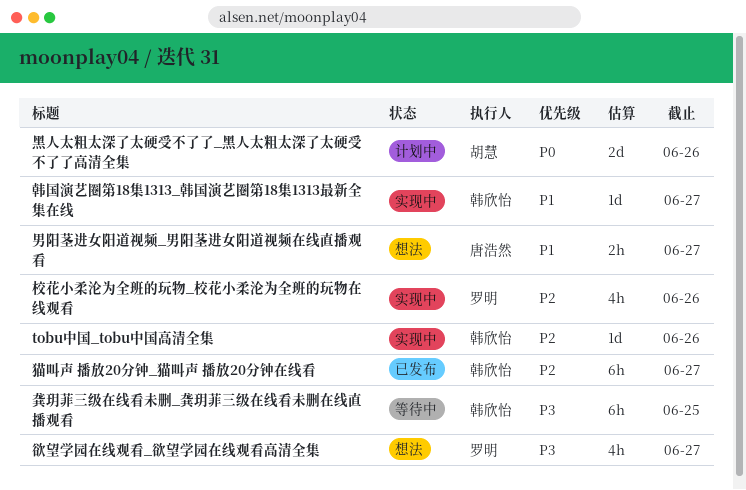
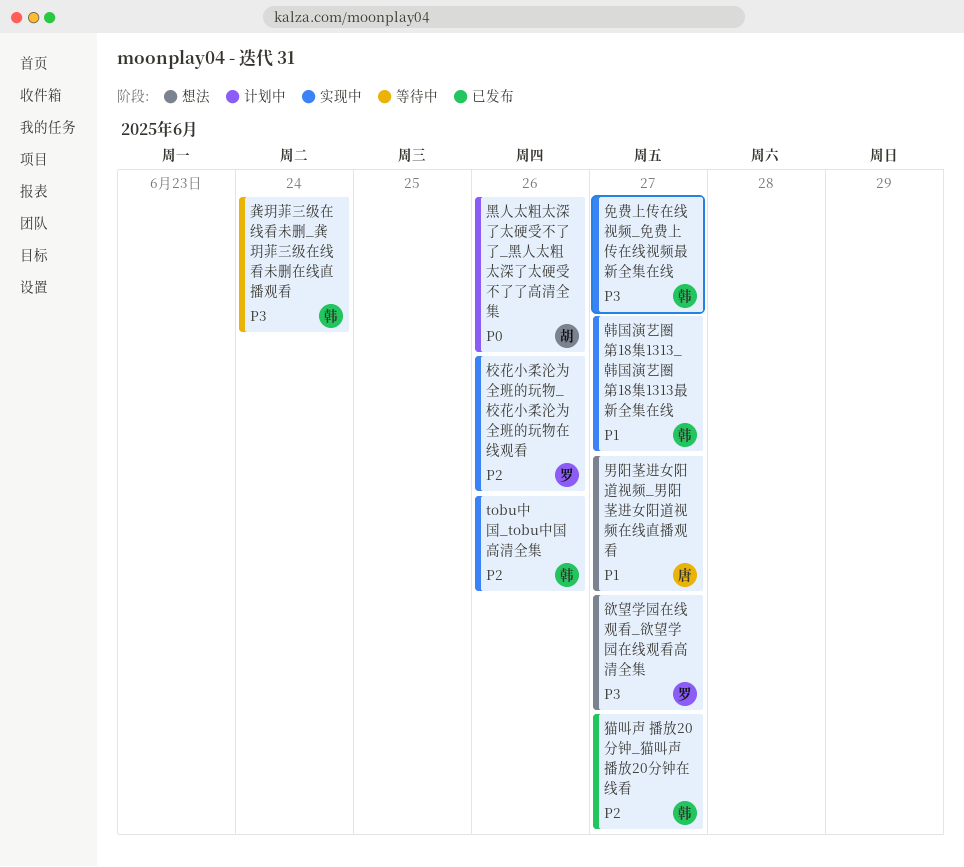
免费上传在线视频_免费上传在线视频最新全集在线: none -> present
龚玥菲三级在线看未删_龚玥菲三级在线看未删在线直播观看, due: Jun 25 -> Jun 24

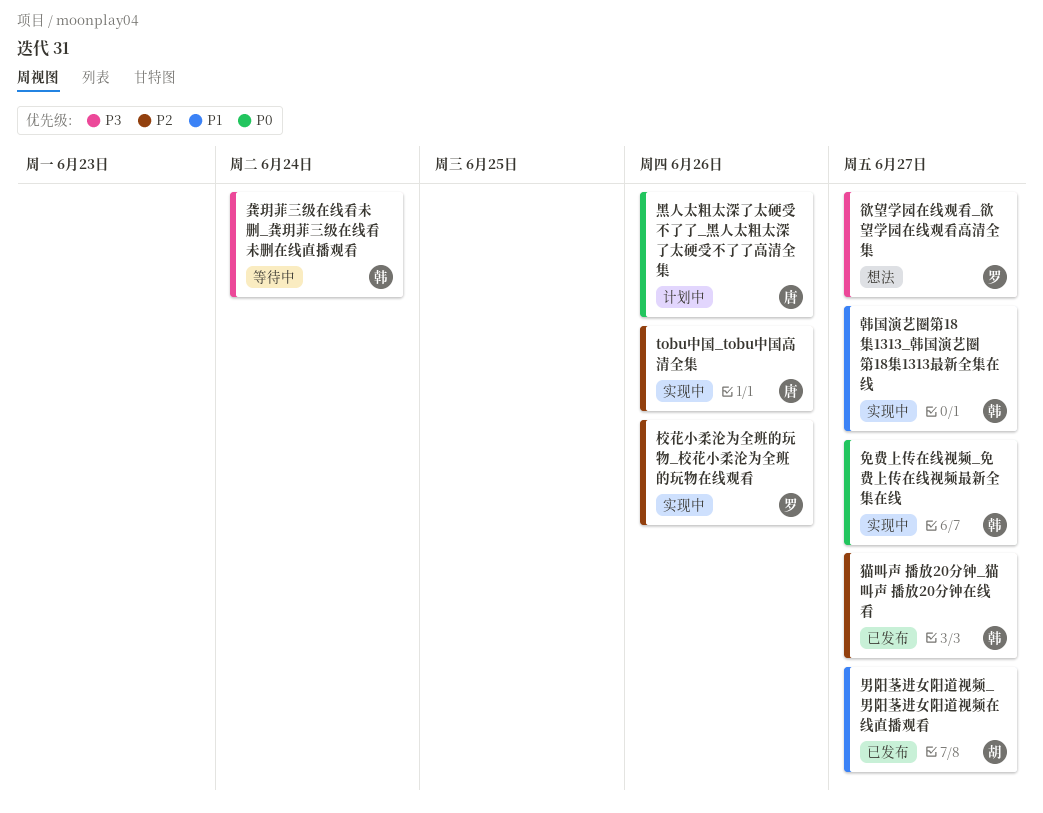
tobu中国_tobu中国高清全集, owner: 韩 -> 唐
免费上传在线视频_免费上传在线视频最新全集在线, priority: P3 -> P0
男阳茎进女阳道视频_男阳茎进女阳道视频在线直播观看, status: 想法 -> 已发布
男阳茎进女阳道视频_男阳茎进女阳道视频在线直播观看, owner: 唐 -> 胡
黑人太粗太深了太硬受不了了_黑人太粗太深了太硬受不了了高清全集, owner: 胡 -> 唐

